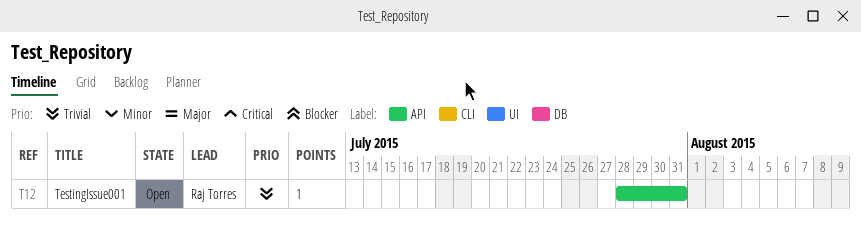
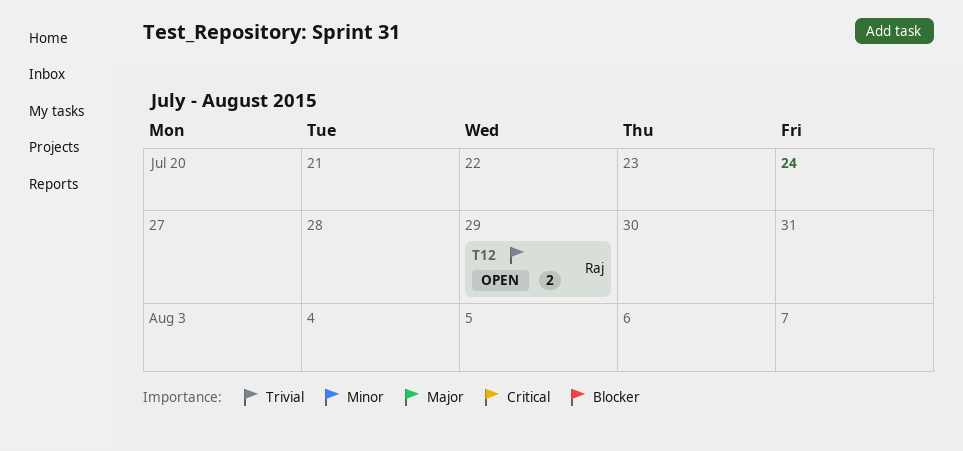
T12, estimate: 1 -> 2
T12, due: Jul 31 -> Jul 29

